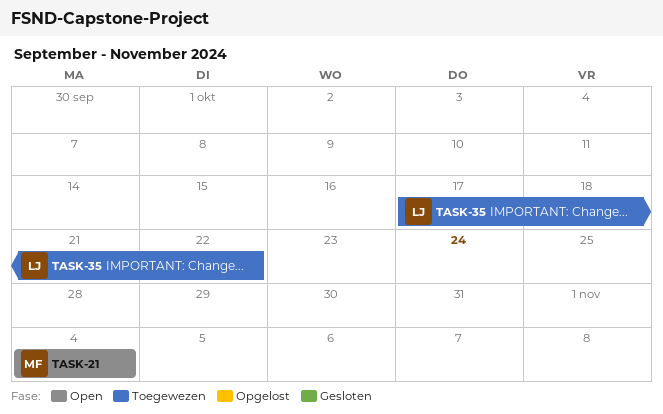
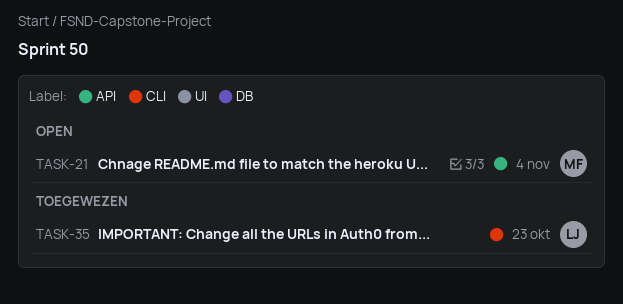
TASK-35, due: Oct 22 -> Oct 23

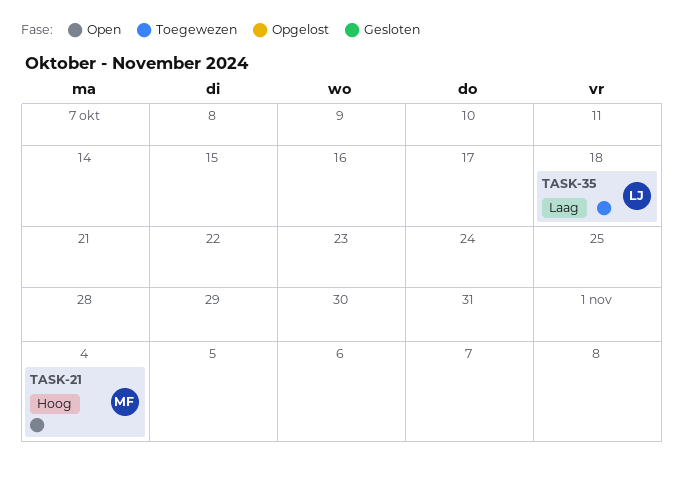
TASK-35, due: Oct 23 -> Oct 18

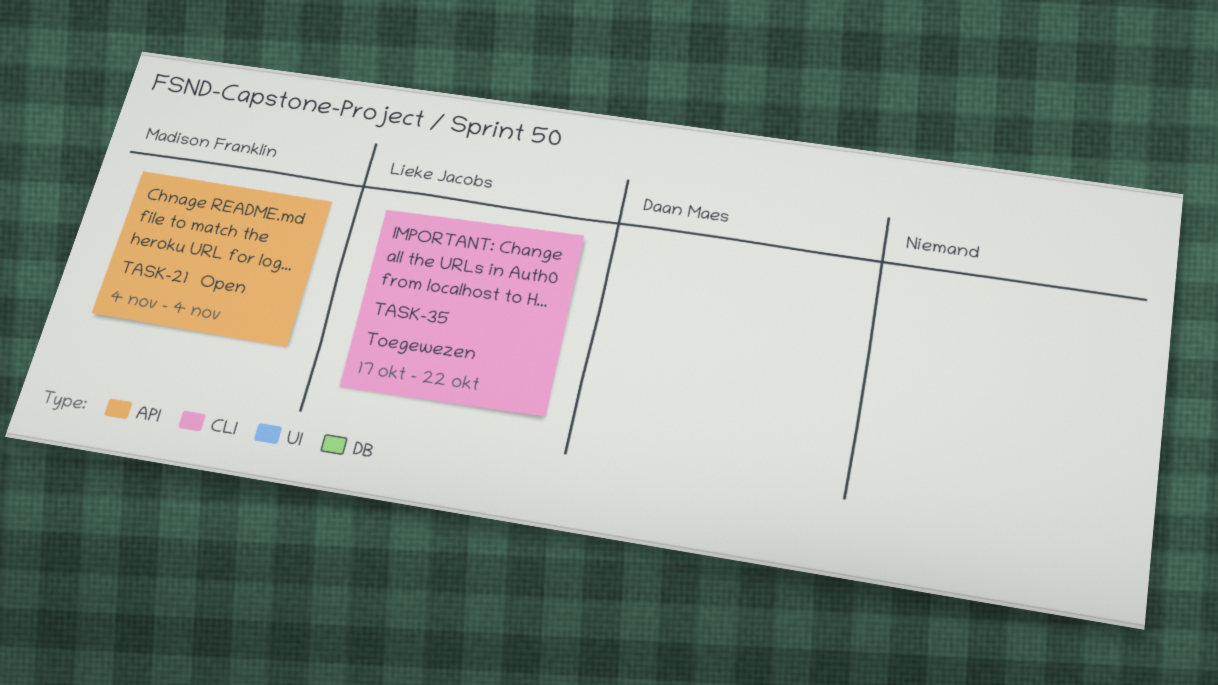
TASK-35, due: Oct 18 -> Oct 22

